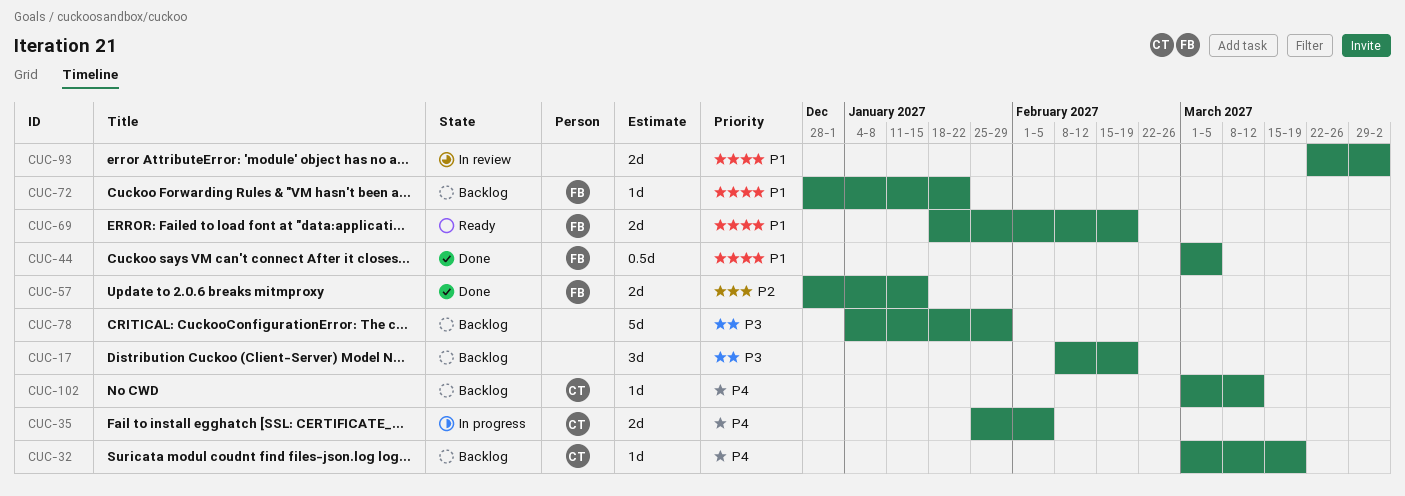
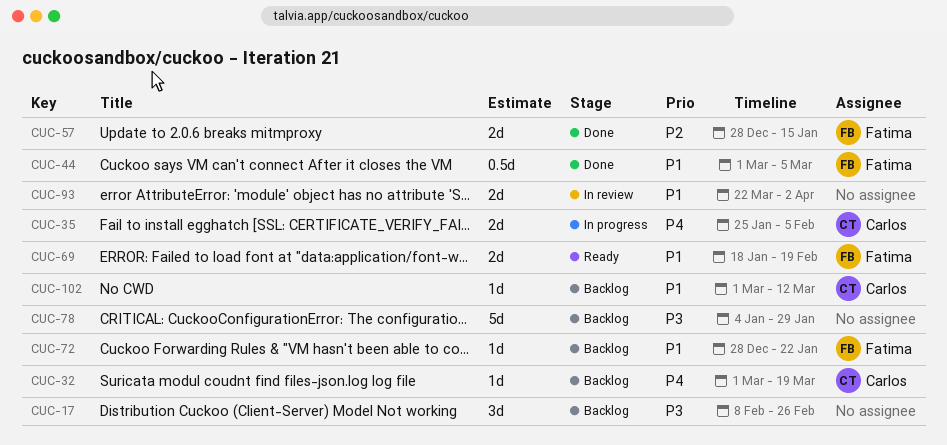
CUC-17, due: Feb 19 -> Feb 26
CUC-102, priority: P4 -> P1

